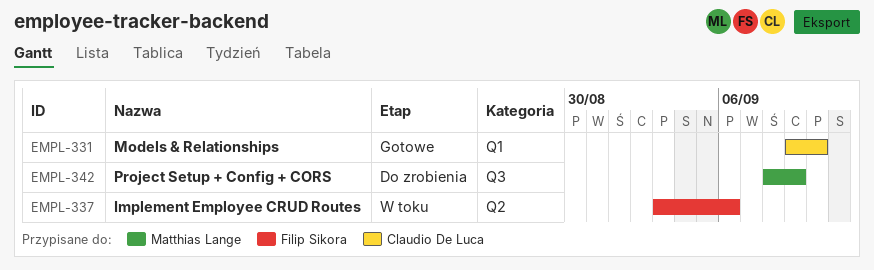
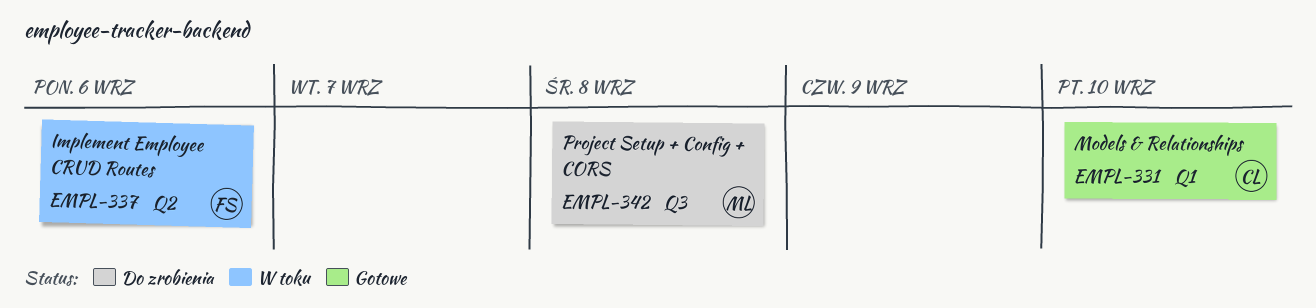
EMPL-342, due: Sep 9 -> Sep 8

